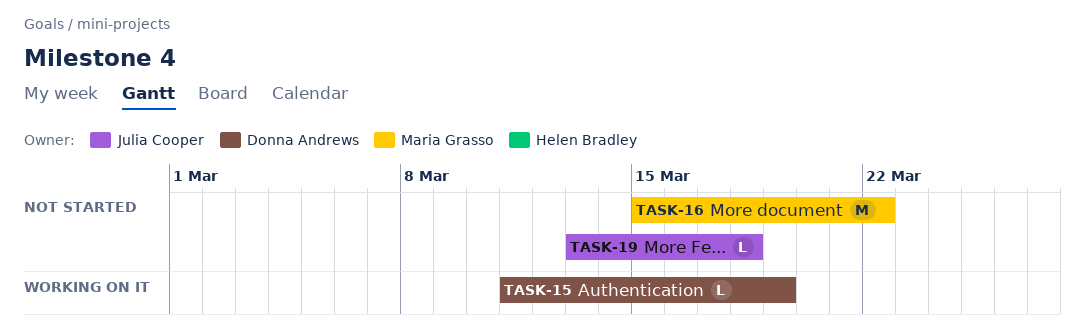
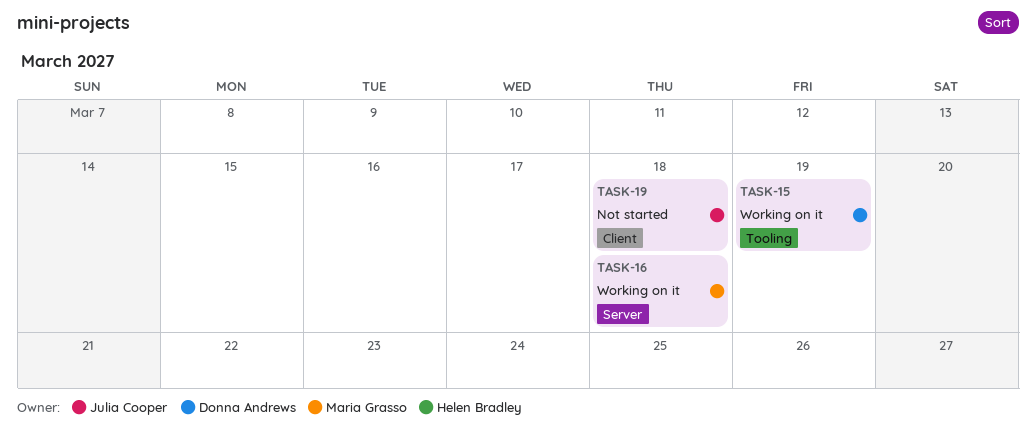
TASK-16, status: Not started -> Working on it
TASK-16, due: Mar 22 -> Mar 18

